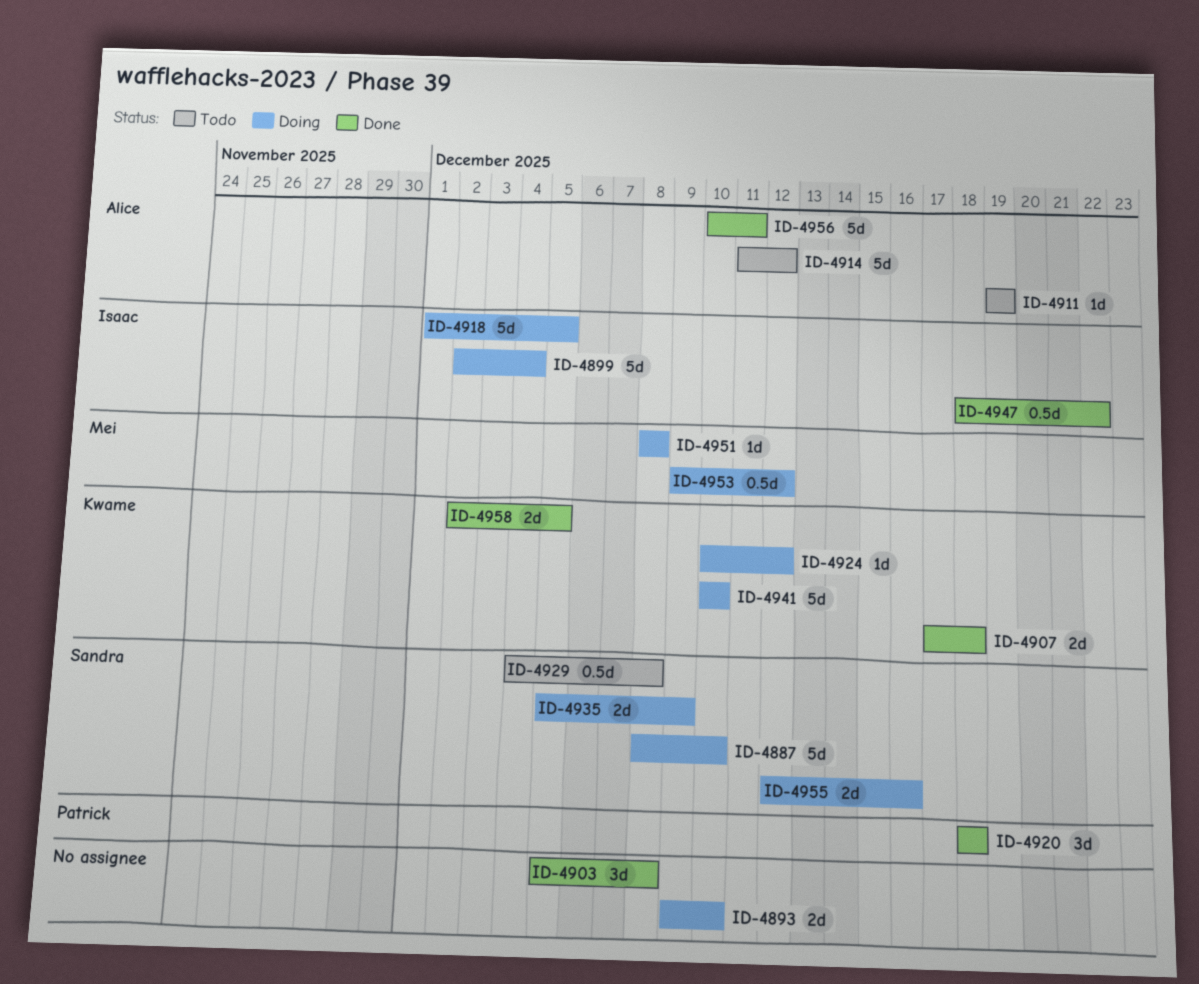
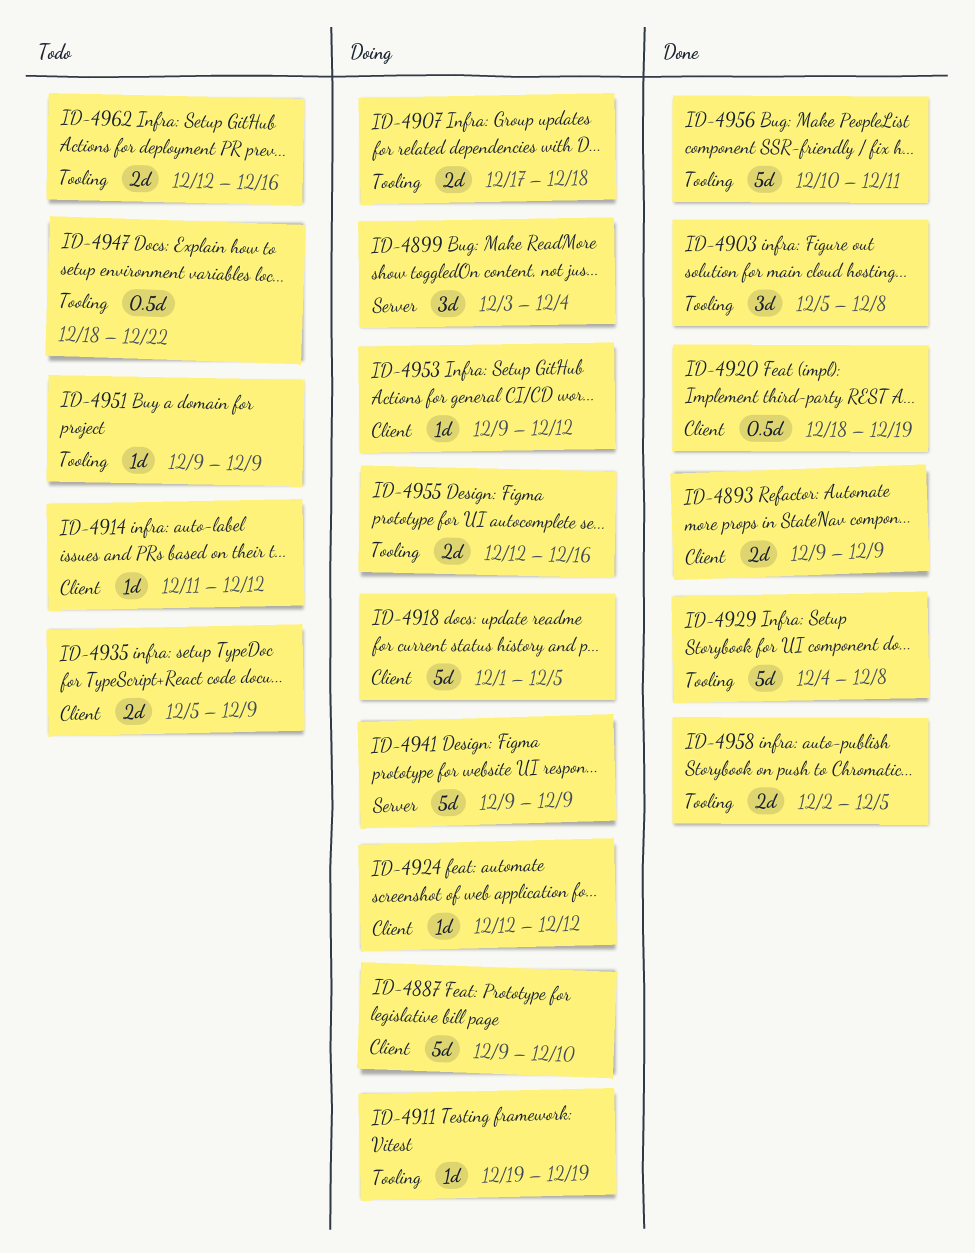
ID-4887, start: Dec 8 -> Dec 9
ID-4893, status: Doing -> Done
ID-4893, due: Dec 10 -> Dec 9
ID-4899, estimate: 5d -> 3d
ID-4899, start: Dec 2 -> Dec 3
ID-4907, status: Done -> Doing
ID-4911, status: Todo -> Doing
ID-4914, estimate: 5d -> 1d
ID-4920, estimate: 3d -> 0.5d
ID-4920, due: Dec 18 -> Dec 19
ID-4924, start: Dec 10 -> Dec 12
ID-4929, status: Todo -> Done
ID-4929, estimate: 0.5d -> 5d
ID-4935, status: Doing -> Todo
ID-4941, start: Dec 10 -> Dec 9
ID-4941, due: Dec 10 -> Dec 9
ID-4947, status: Done -> Todo
ID-4951, status: Doing -> Todo
ID-4951, start: Dec 8 -> Dec 9
ID-4951, due: Dec 8 -> Dec 9
ID-4953, estimate: 0.5d -> 1d
ID-4962: none -> present

